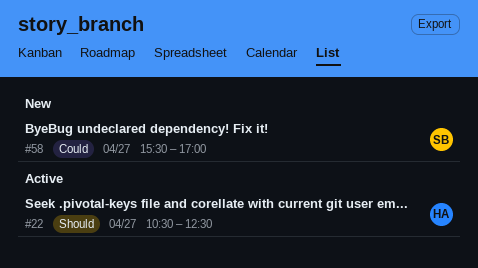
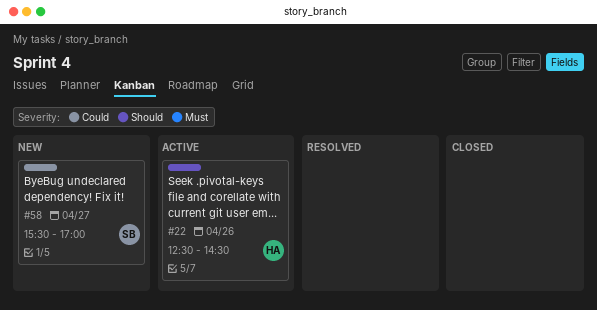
#22, day: Apr 27 -> Apr 26
#22, begins: 10:30 -> 12:30
#22, ends: 12:30 -> 14:30

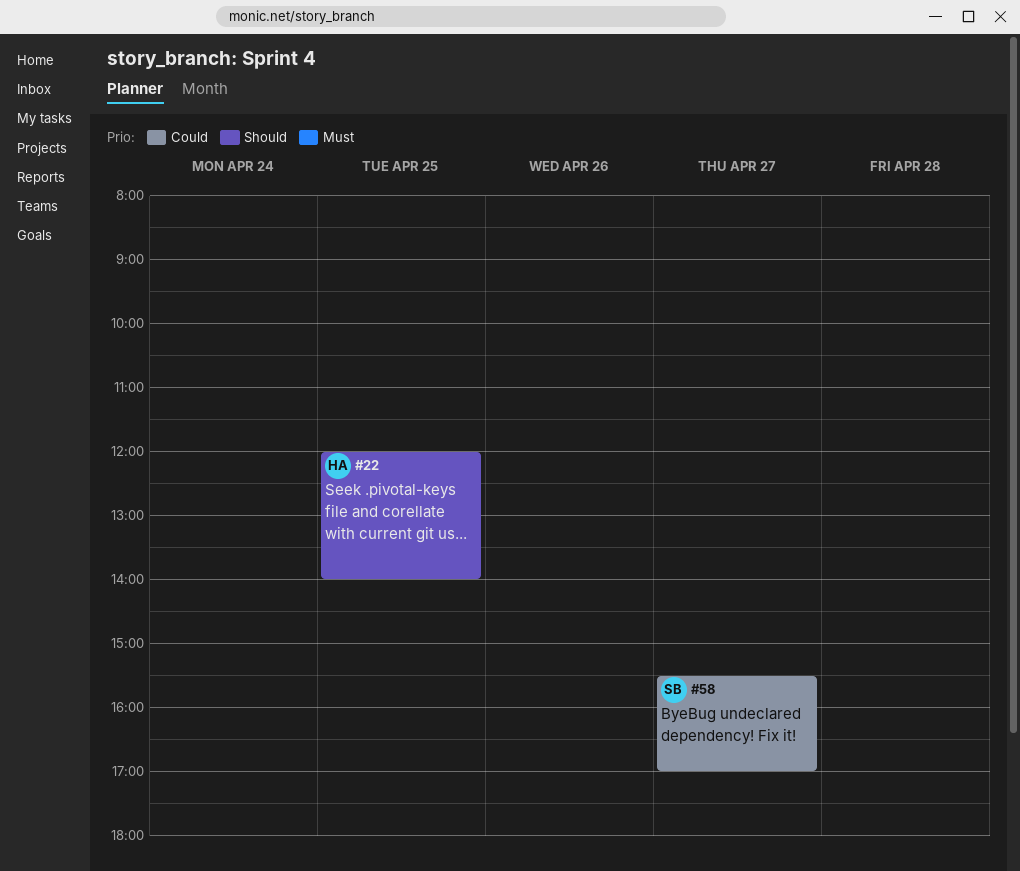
#22, day: Apr 26 -> Apr 25
#22, begins: 12:30 -> 12:00
#22, ends: 14:30 -> 14:00

